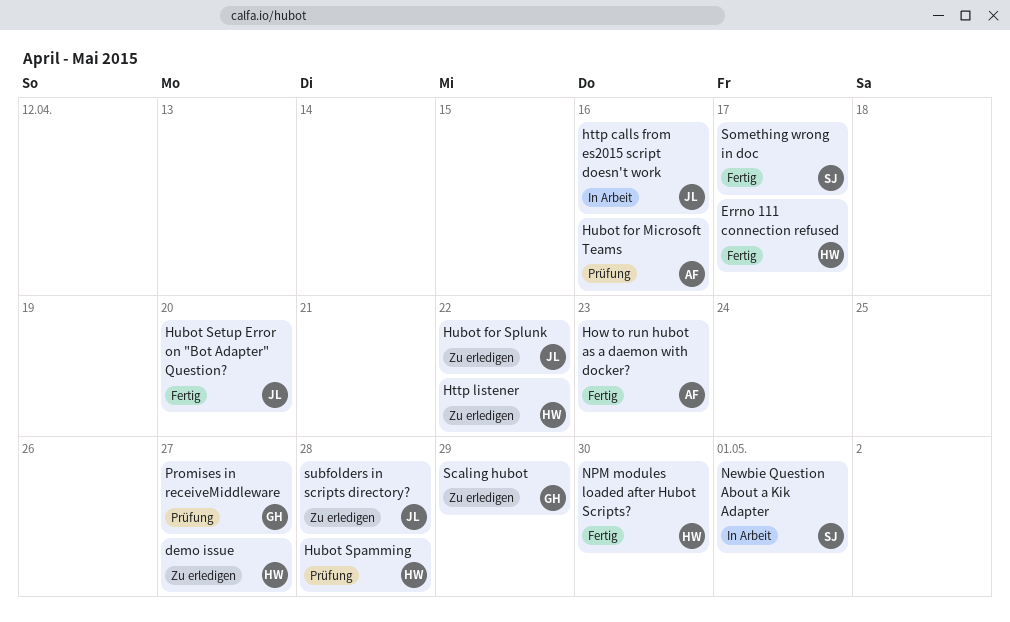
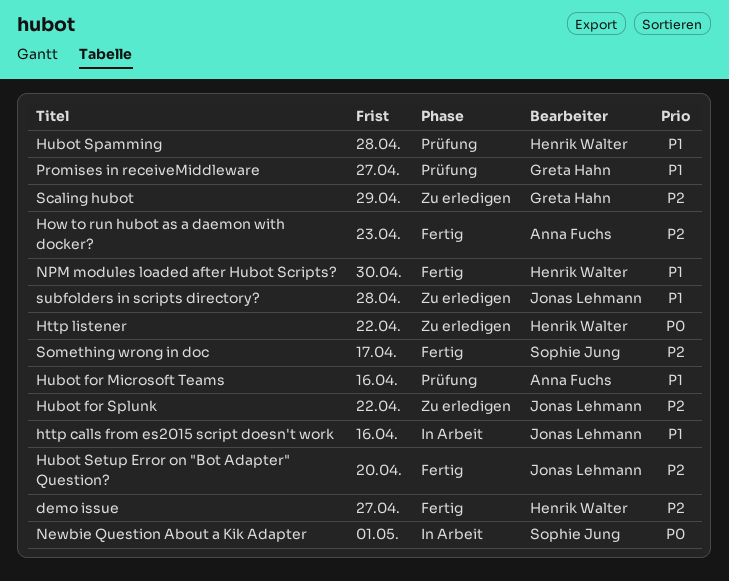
demo issue, status: Zu erledigen -> Fertig
Errno 111 connection refused: present -> none

